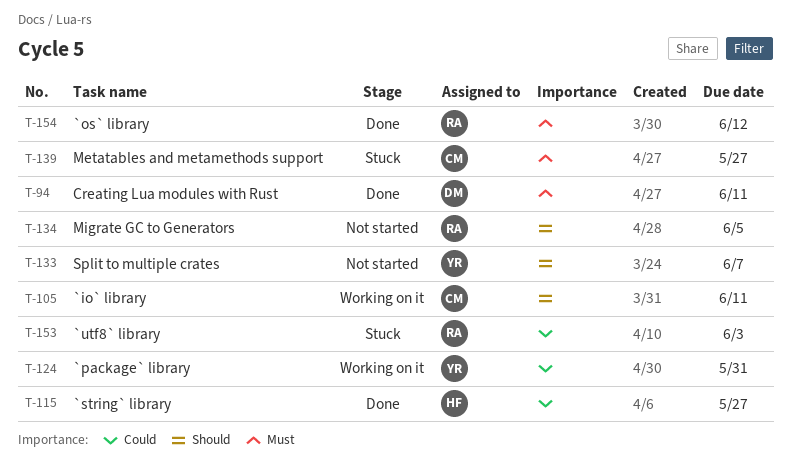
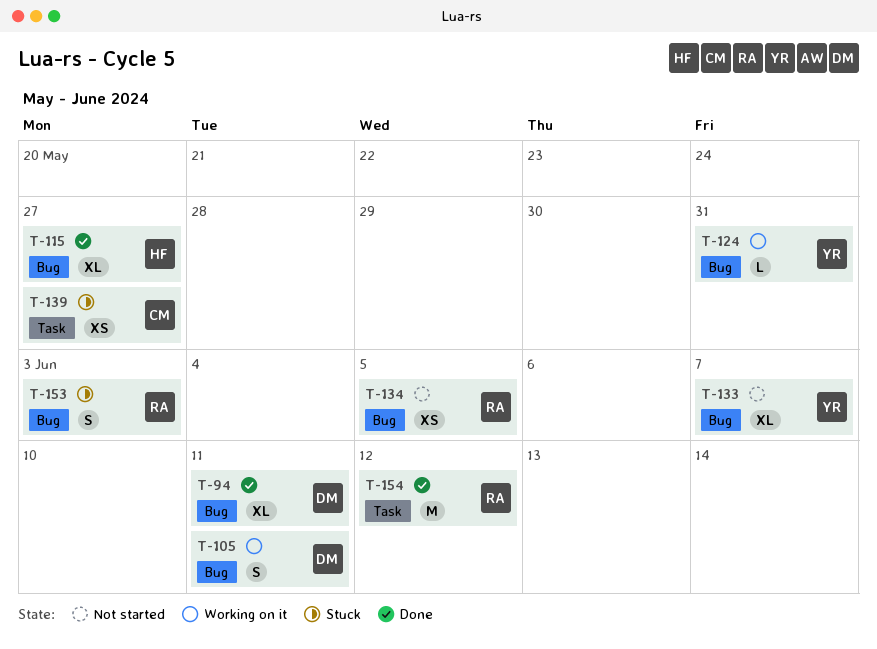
T-105, owner: CM -> DM

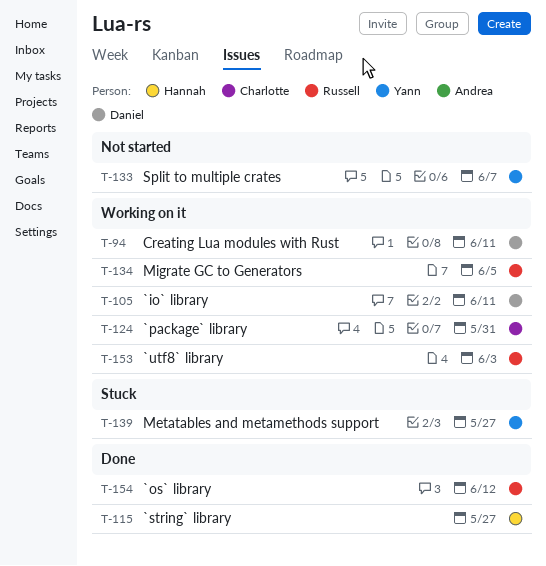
T-94, status: Done -> Working on it
T-124, owner: Yann -> Charlotte
T-134, status: Not started -> Working on it
T-139, owner: Charlotte -> Yann
T-153, status: Stuck -> Working on it

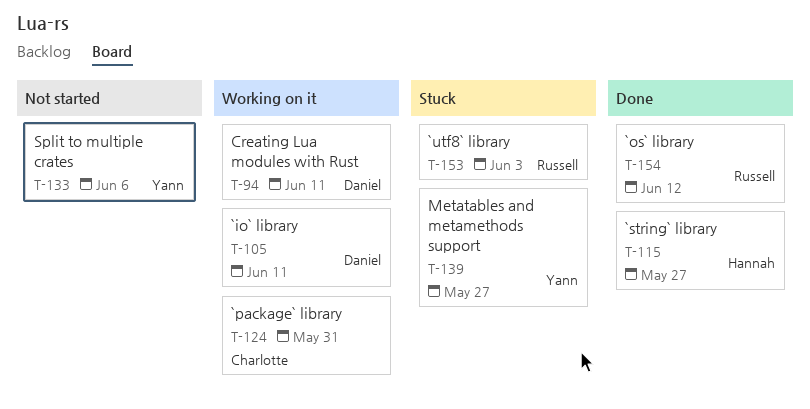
T-133, due: Jun 7 -> Jun 6
T-134: present -> none
T-153, status: Working on it -> Stuck

